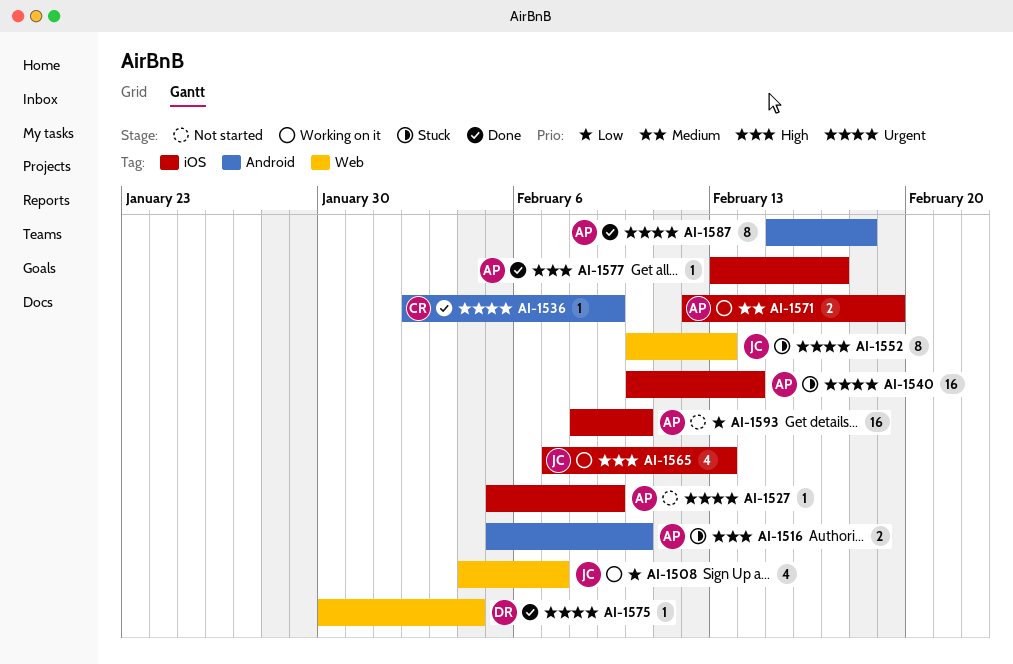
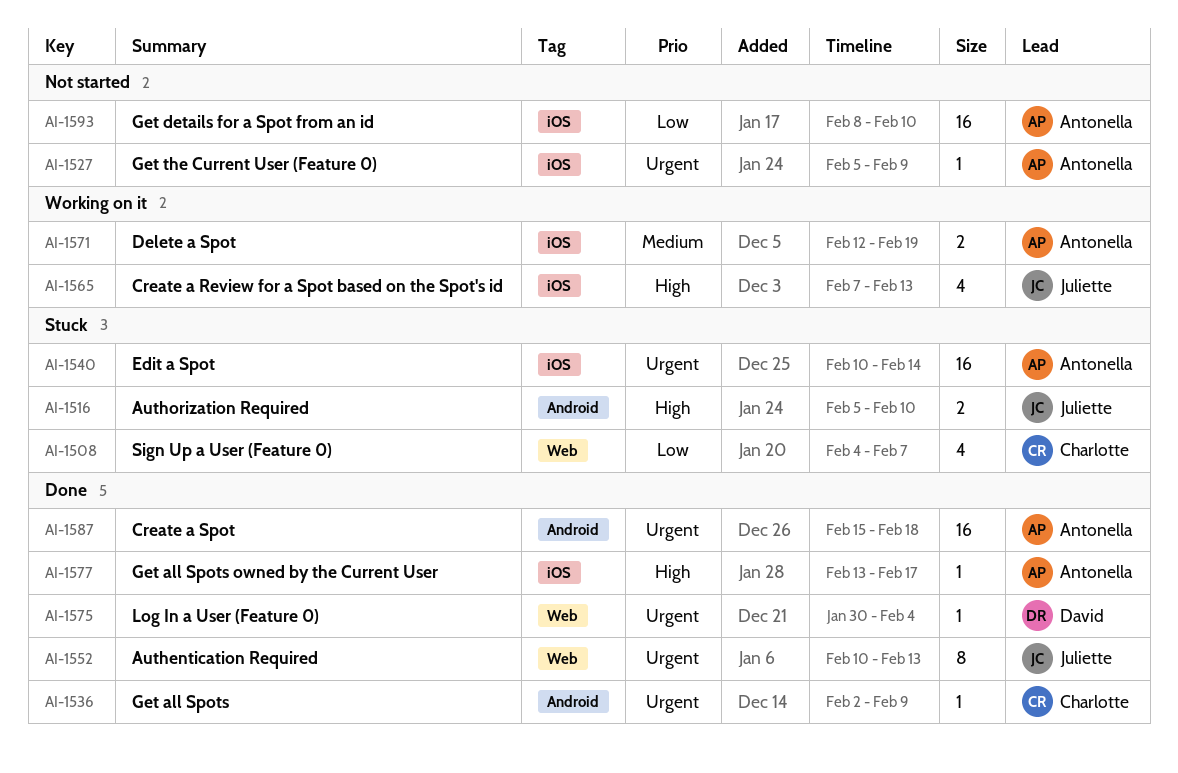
AI-1508, status: Working on it -> Stuck
AI-1508, owner: Juliette -> Charlotte
AI-1516, owner: Antonella -> Juliette
AI-1552, status: Stuck -> Done
AI-1587, estimate: 8 -> 16

